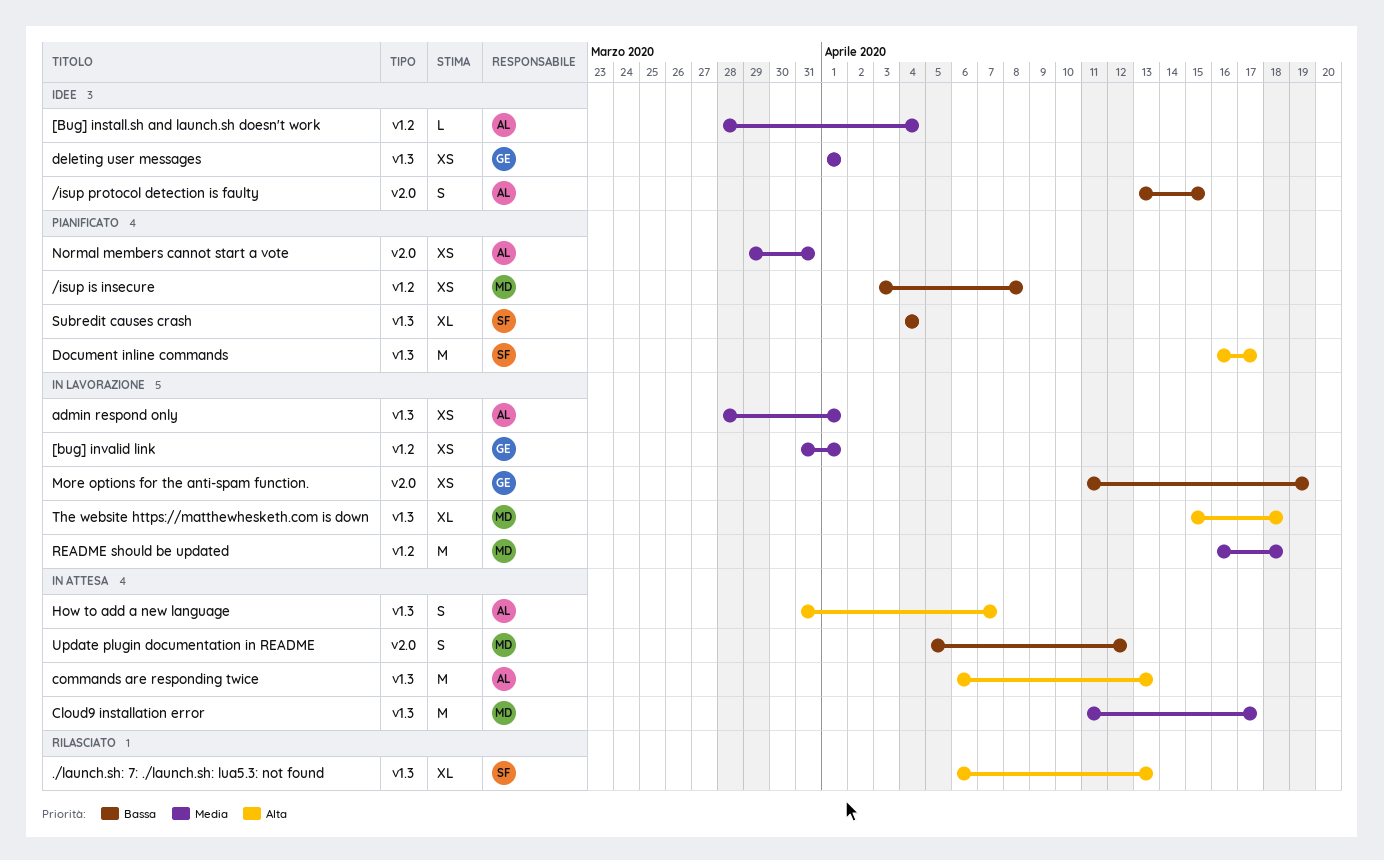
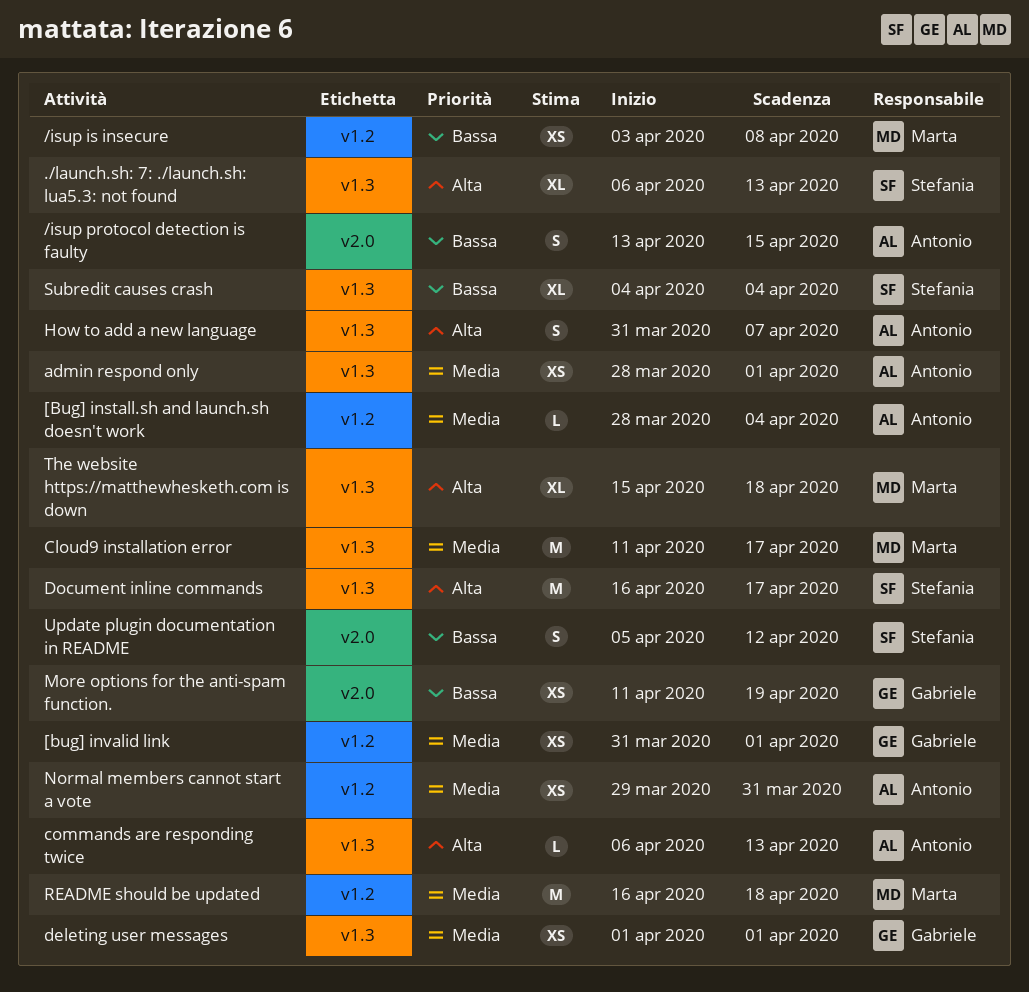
commands are responding twice, estimate: M -> L
Normal members cannot start a vote, label: v2.0 -> v1.2
Update plugin documentation in README, owner: Marta -> Stefania

